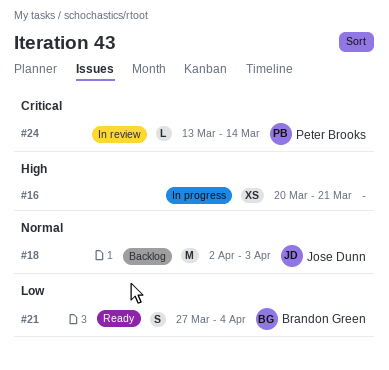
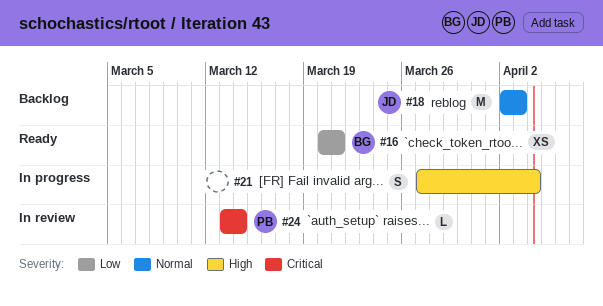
#16, status: In progress -> Ready
#16, owner: none -> Brandon Green
#16, priority: High -> Low
#21, status: Ready -> In progress
#21, owner: Brandon Green -> none
#21, priority: Low -> High

